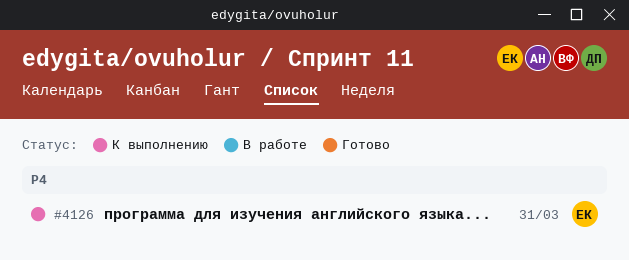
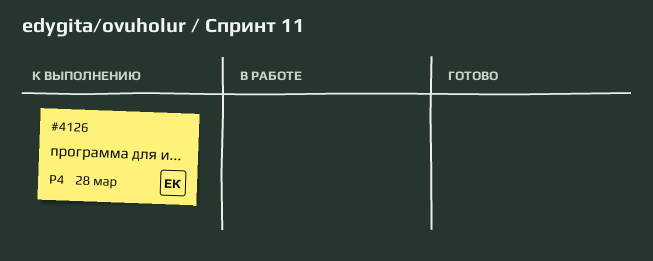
#4126, due: Mar 31 -> Mar 28

